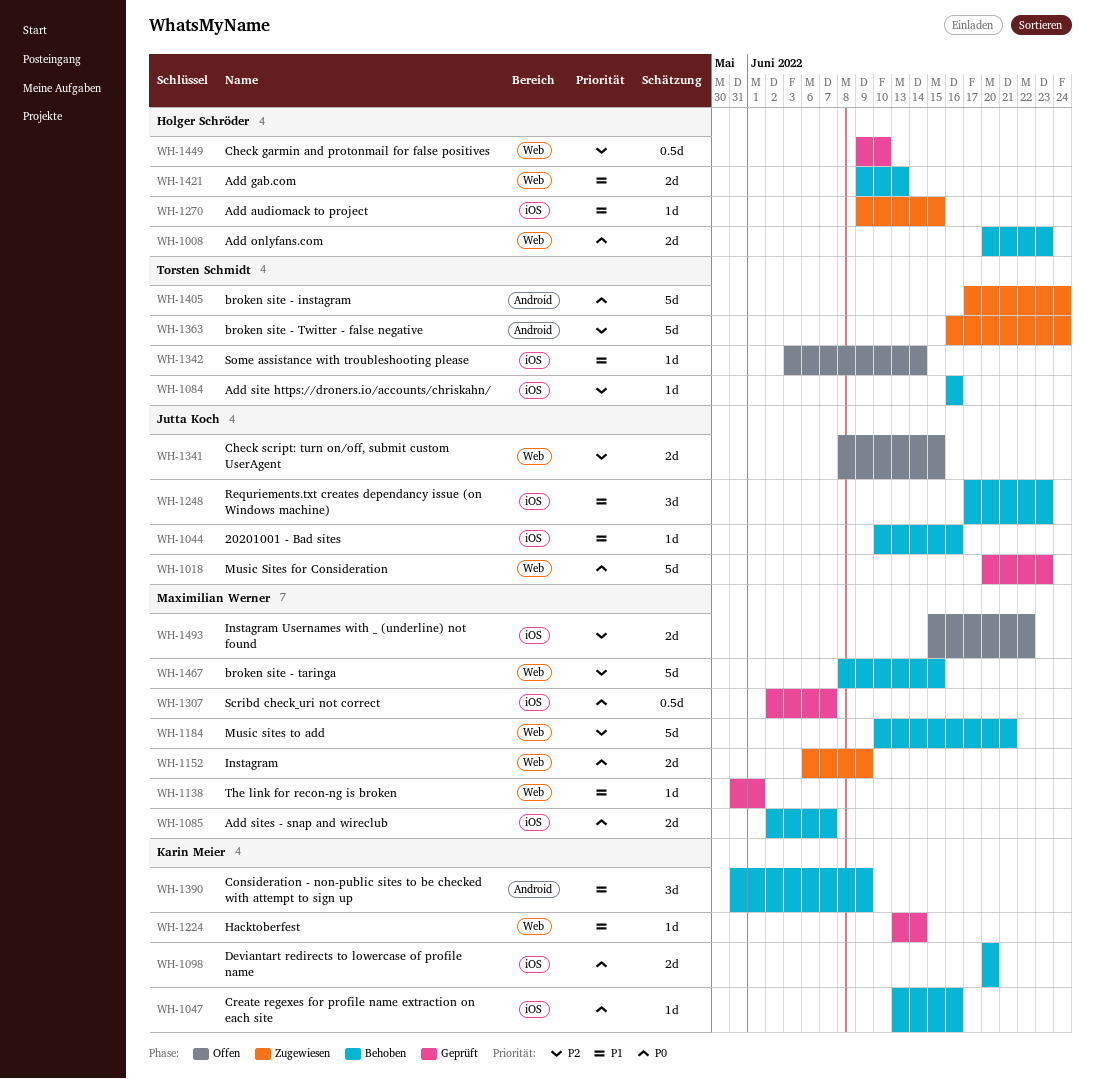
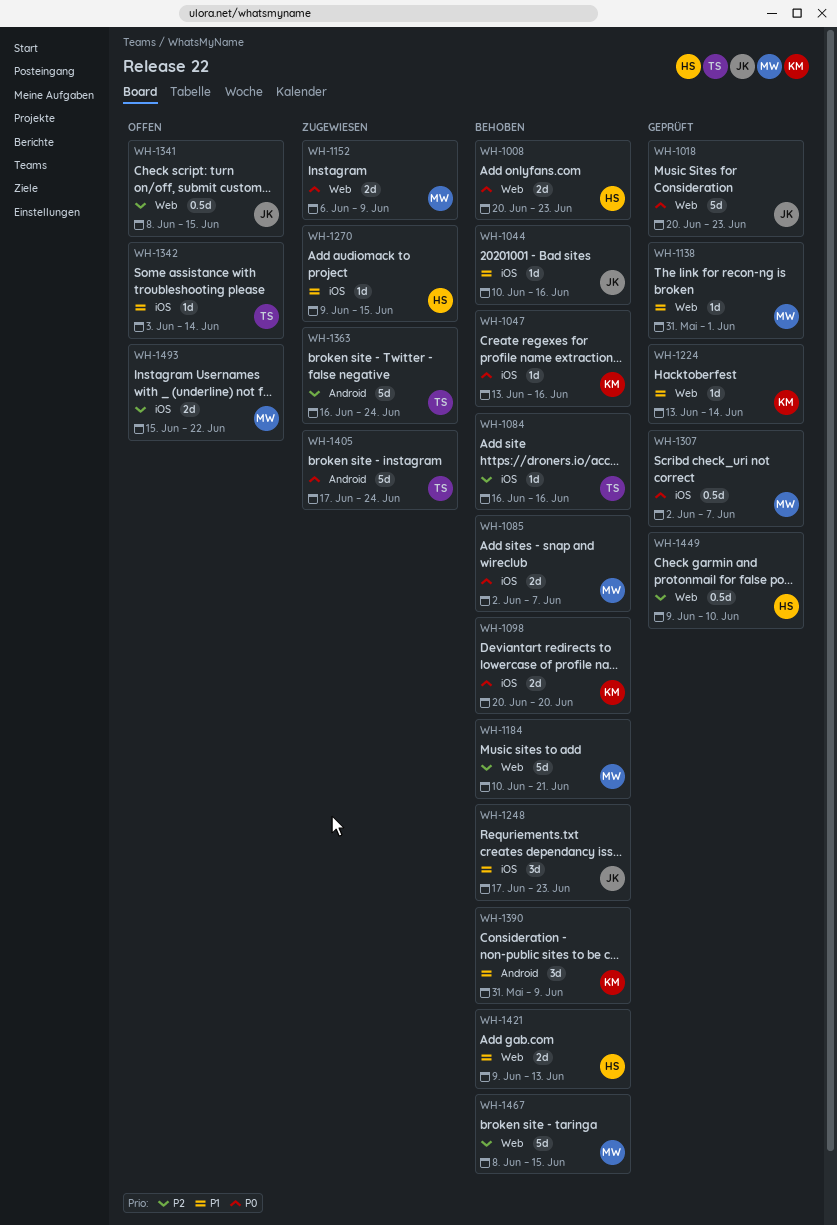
WH-1341, estimate: 2d -> 0.5d

